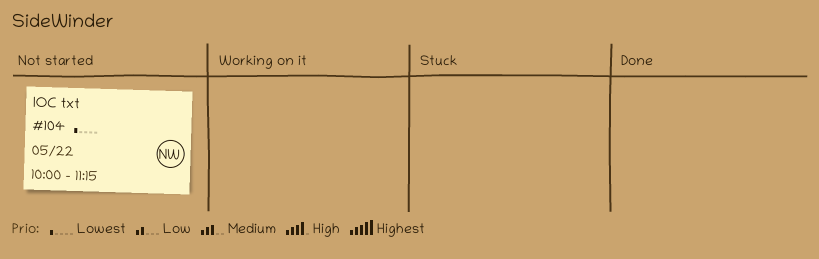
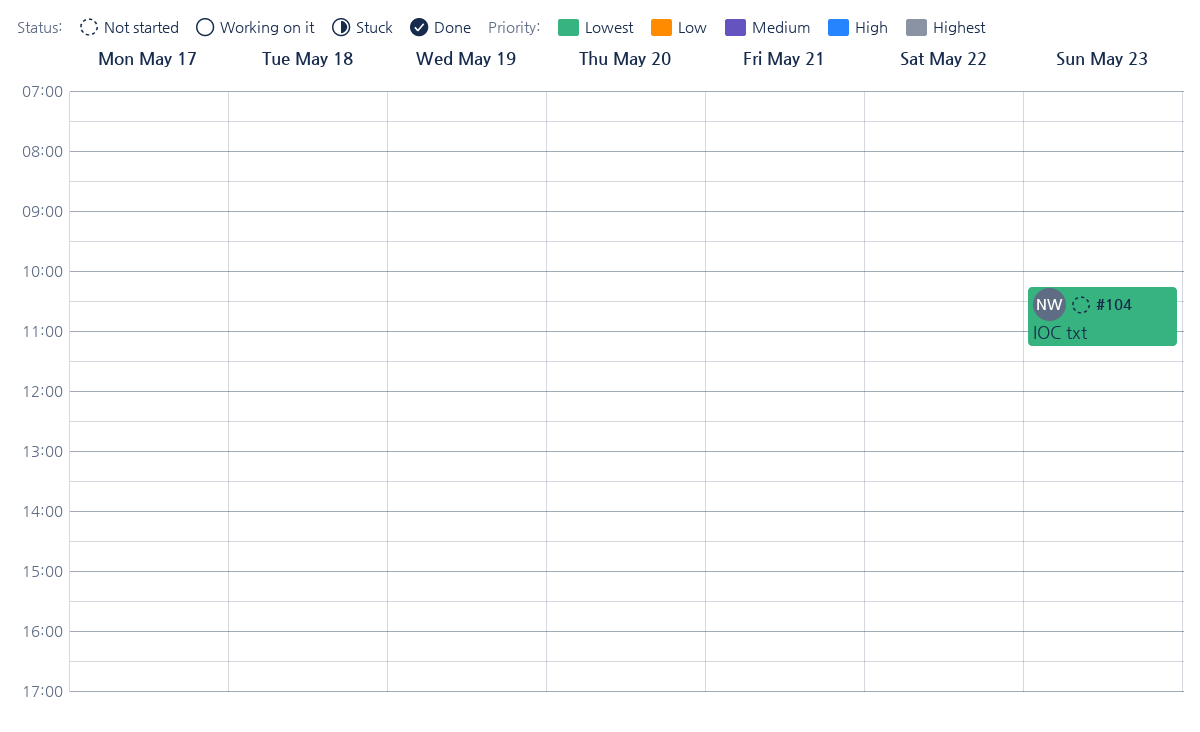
#104, day: May 22 -> May 23
#104, begins: 10:00 -> 10:15

